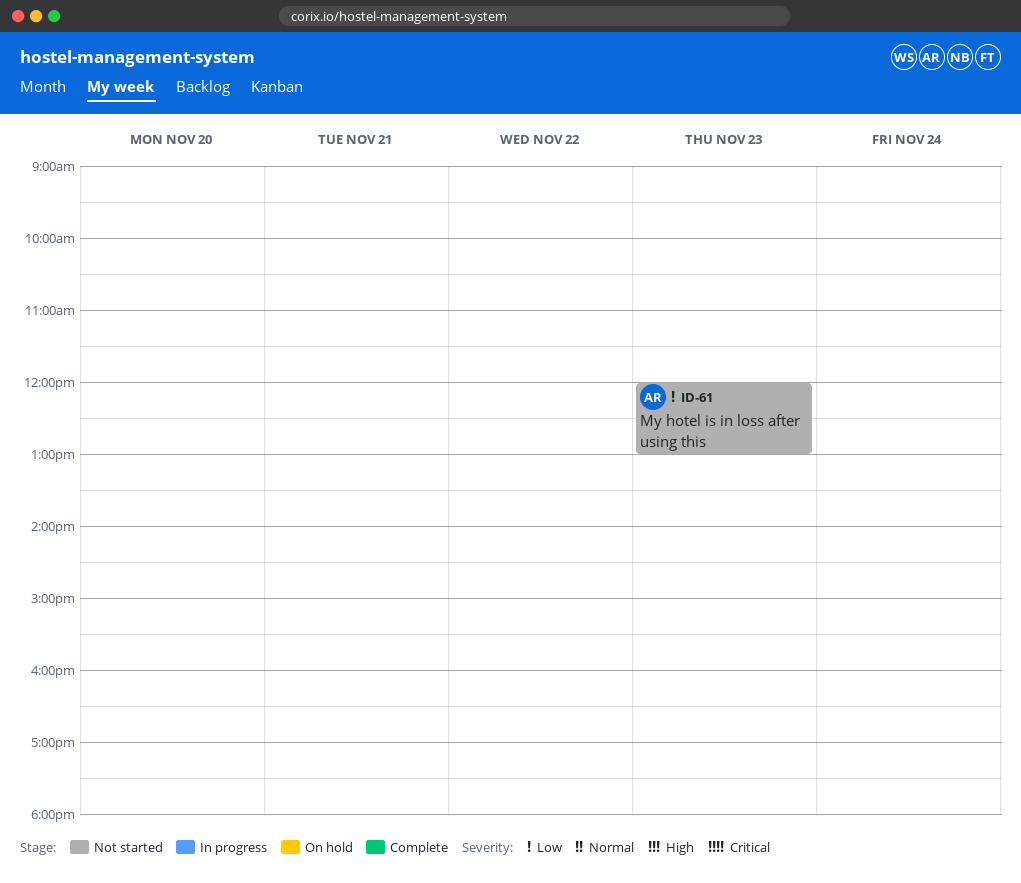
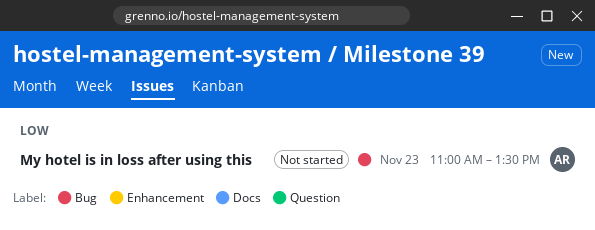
My hotel is in loss after using this, begins: 12:00 -> 11:00
My hotel is in loss after using this, ends: 13:00 -> 13:30

